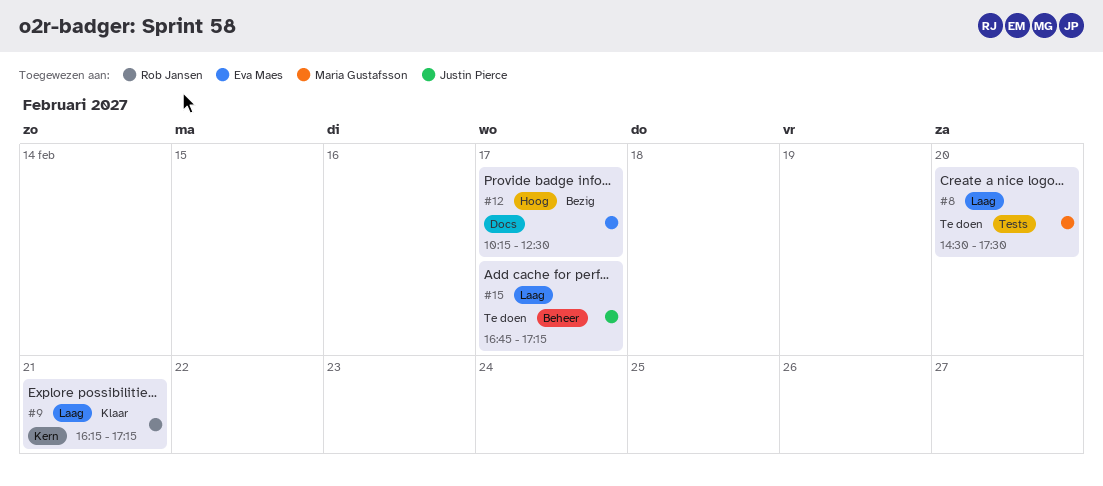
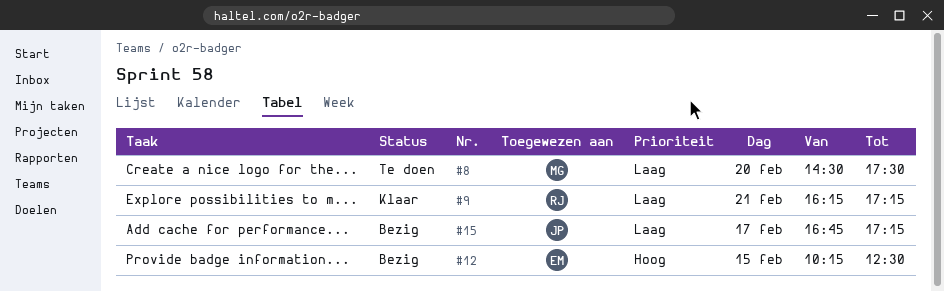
#12, day: Feb 17 -> Feb 15
#15, status: Te doen -> Bezig

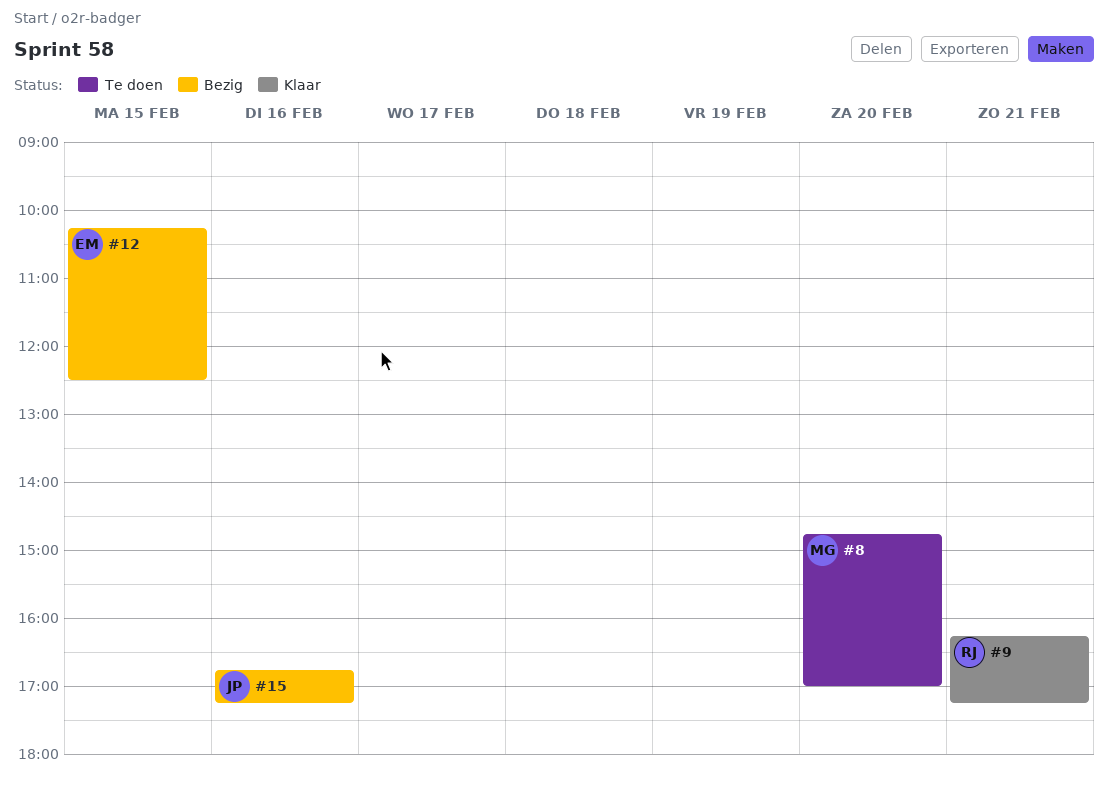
#8, begins: 14:30 -> 14:45
#8, ends: 17:30 -> 17:00
#15, day: Feb 17 -> Feb 16

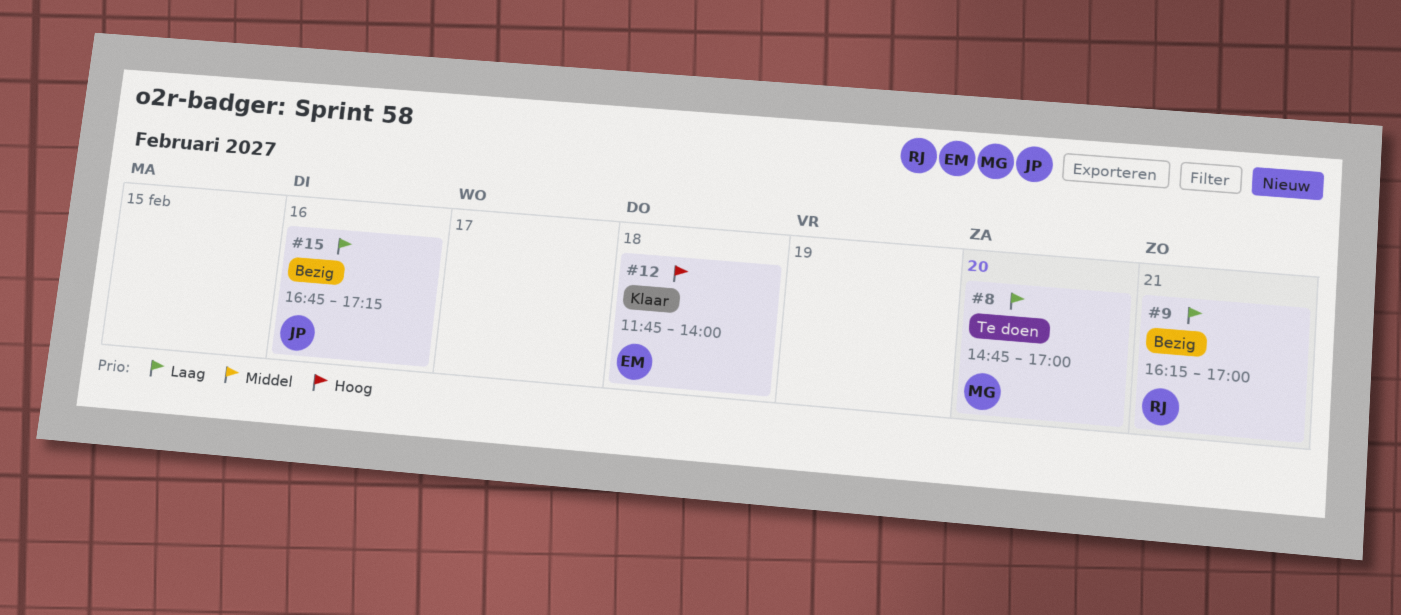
#9, status: Klaar -> Bezig
#9, ends: 17:15 -> 17:00
#12, status: Bezig -> Klaar
#12, day: Feb 15 -> Feb 18
#12, begins: 10:15 -> 11:45
#12, ends: 12:30 -> 14:00

